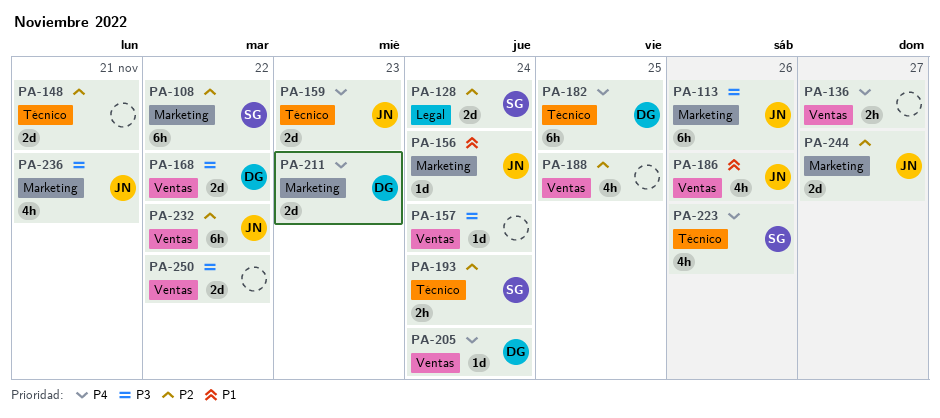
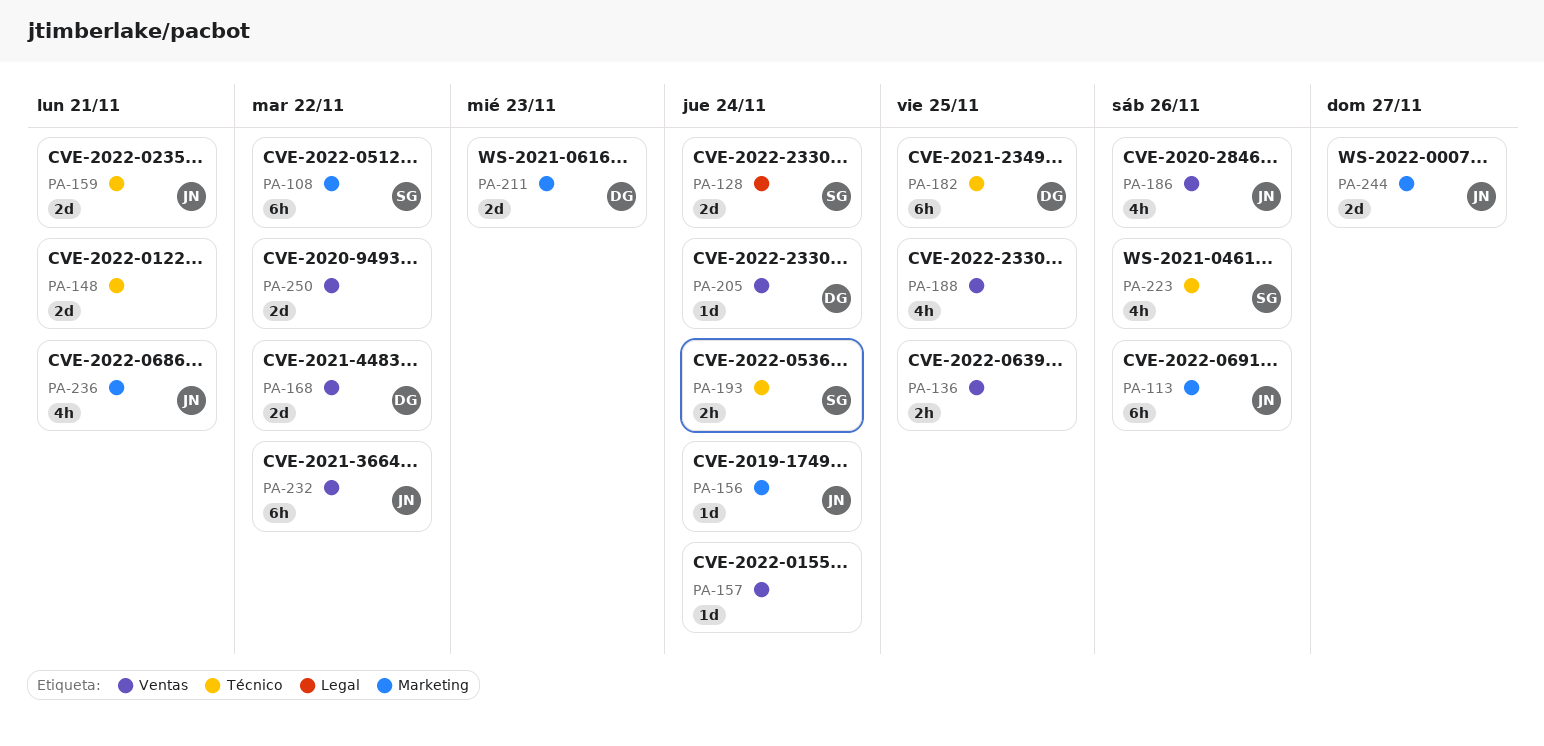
PA-136, due: Nov 27 -> Nov 25
PA-159, due: Nov 23 -> Nov 21

